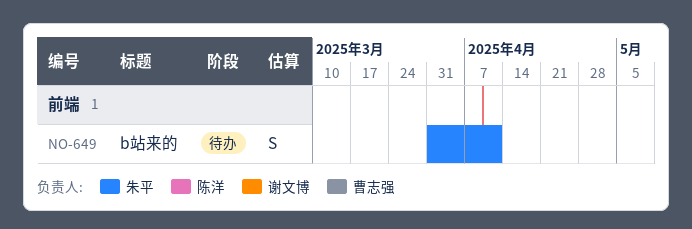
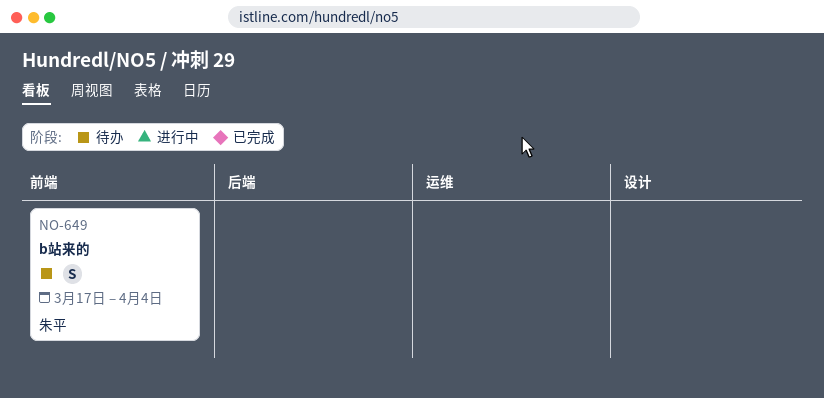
NO-649, start: Mar 31 -> Mar 17
NO-649, due: Apr 11 -> Apr 4

